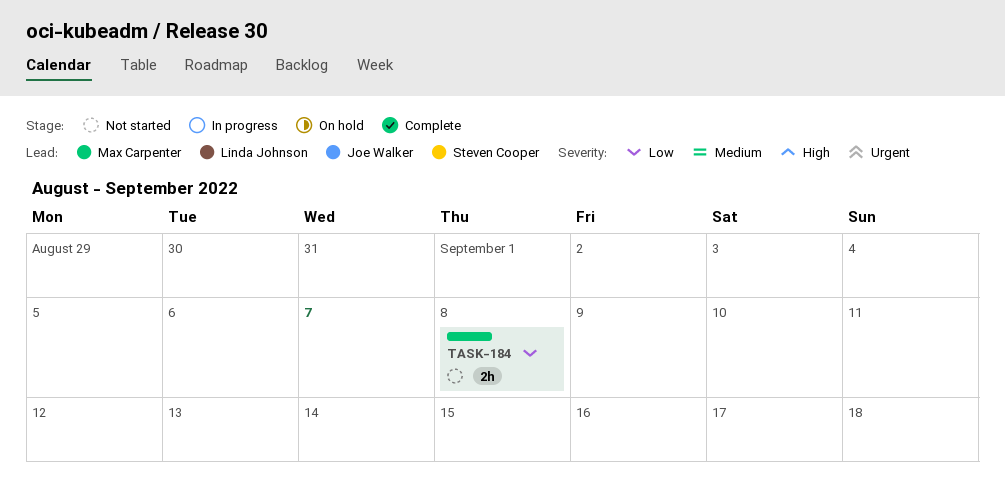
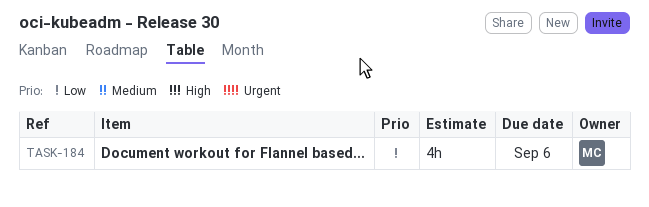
TASK-184, estimate: 2h -> 4h
TASK-184, due: Sep 8 -> Sep 6

